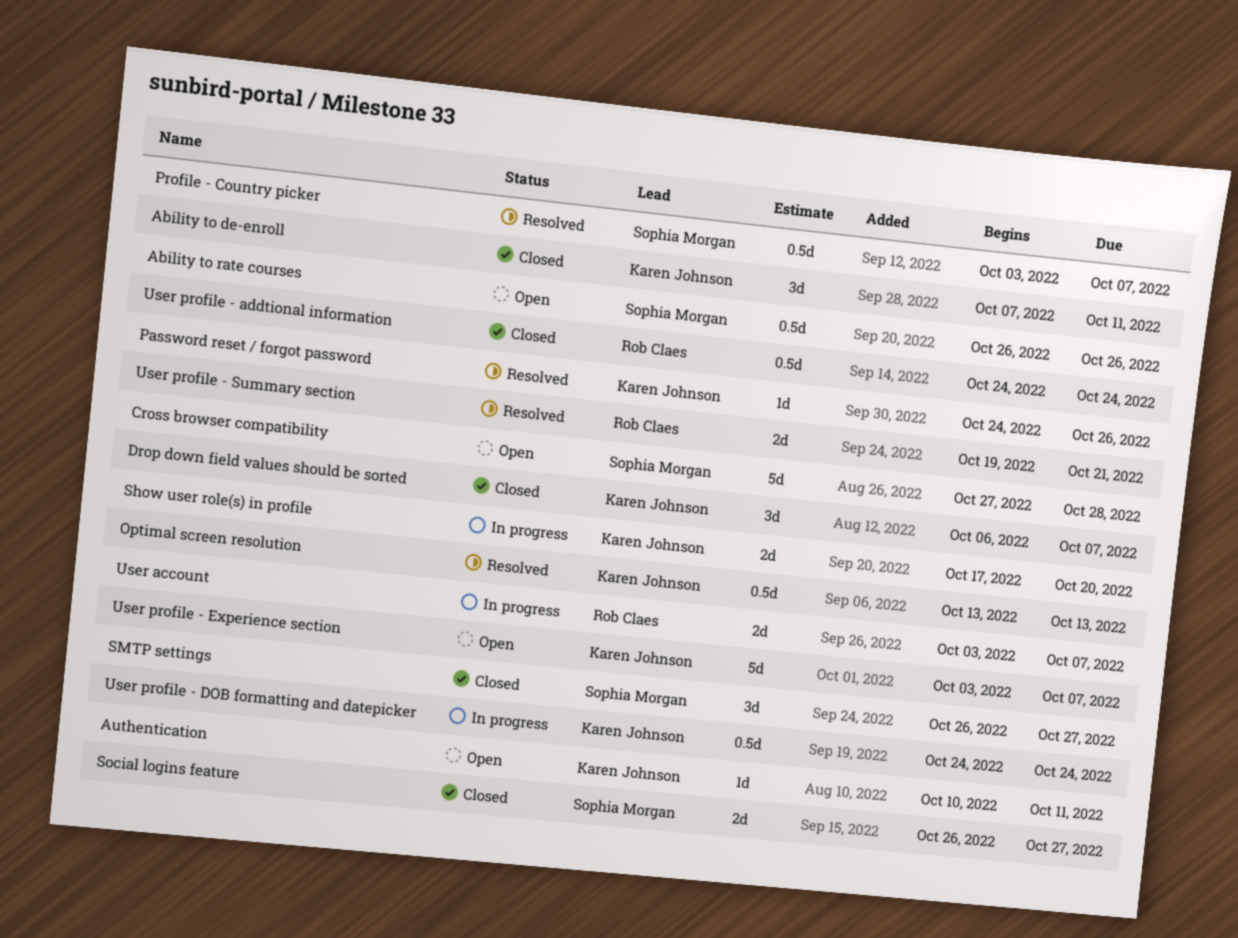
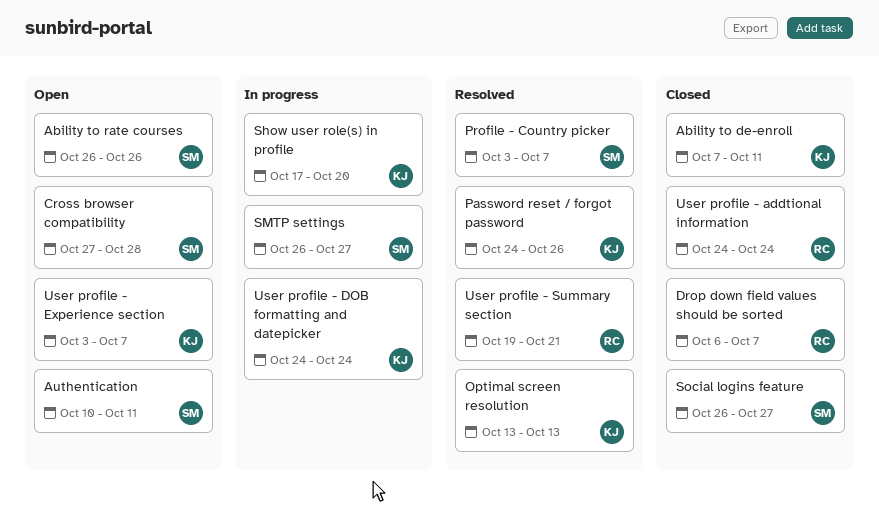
Authentication, owner: Karen Johnson -> Sophia Morgan
Drop down field values should be sorted, owner: Karen Johnson -> Rob Claes
SMTP settings, status: Closed -> In progress
User account: present -> none

